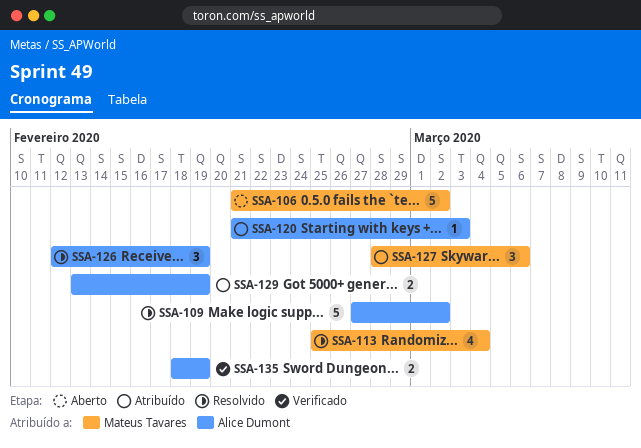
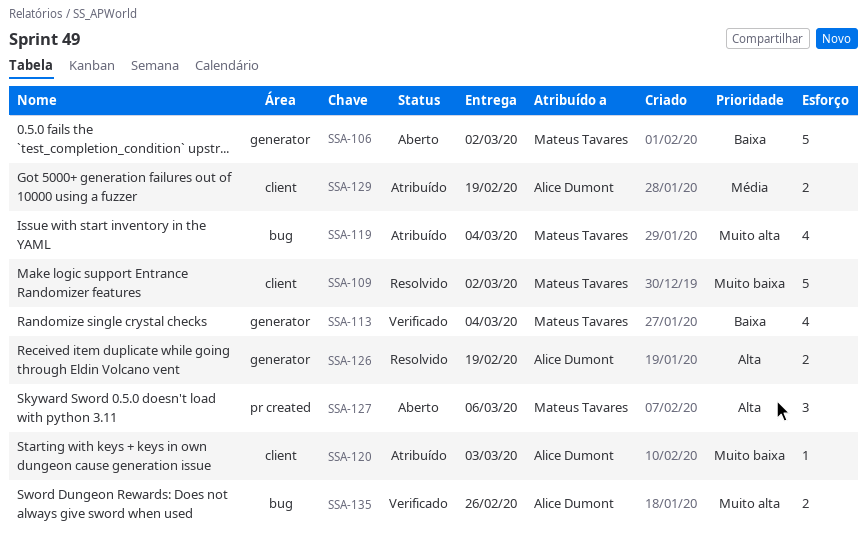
SSA-109, owner: Alice Dumont -> Mateus Tavares
SSA-113, status: Resolvido -> Verificado
SSA-119: none -> present
SSA-126, estimate: 3 -> 2
SSA-127, status: Atribuído -> Aberto
SSA-135, due: Feb 19 -> Feb 26

